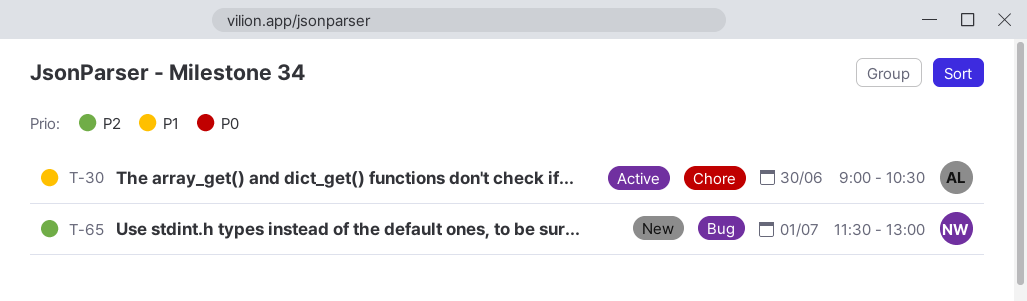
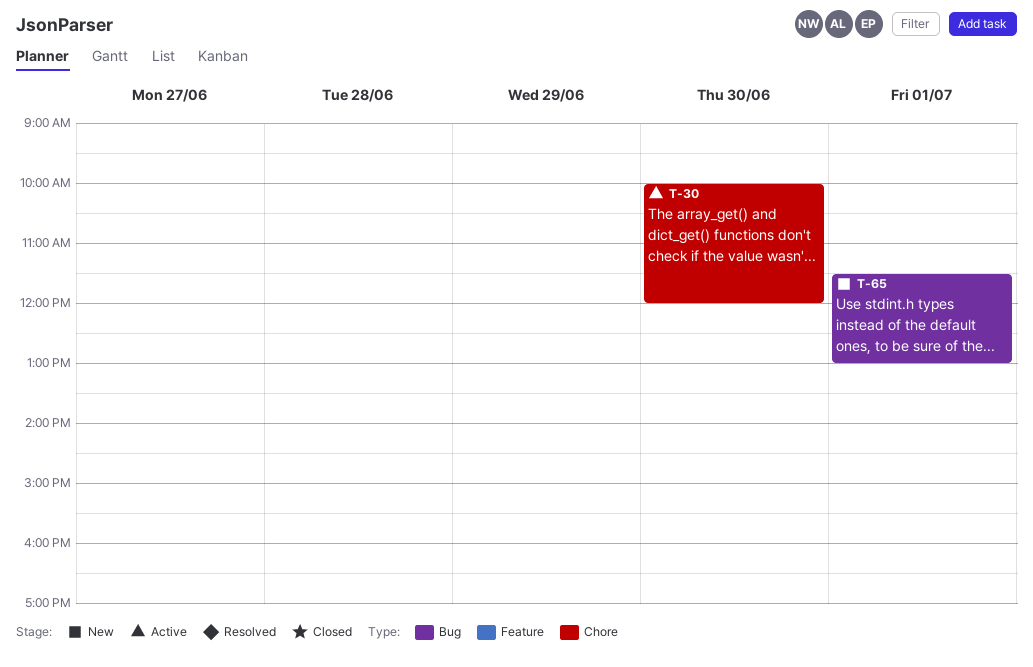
T-30, begins: 09:00 -> 10:00
T-30, ends: 10:30 -> 12:00

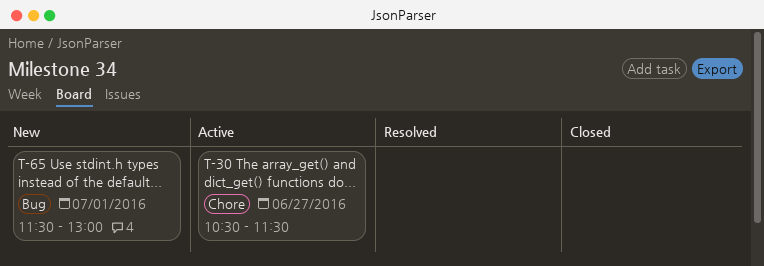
T-30, day: Jun 30 -> Jun 27
T-30, begins: 10:00 -> 10:30
T-30, ends: 12:00 -> 11:30

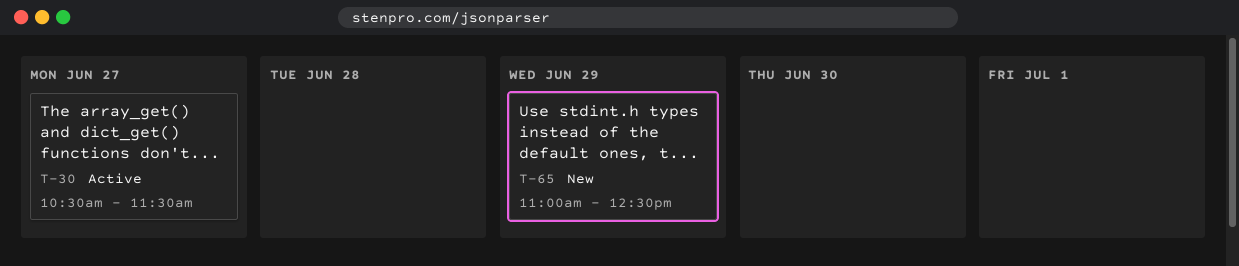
T-65, day: Jul 1 -> Jun 29
T-65, begins: 11:30 -> 11:00
T-65, ends: 13:00 -> 12:30

